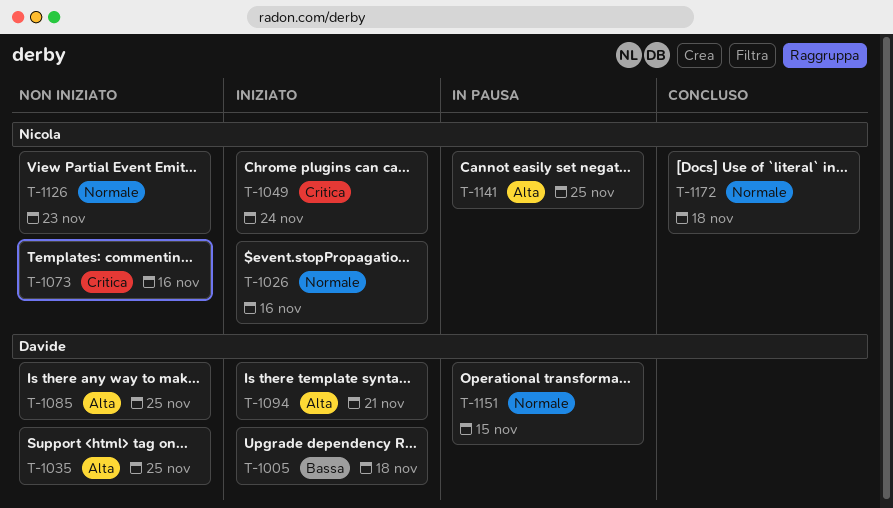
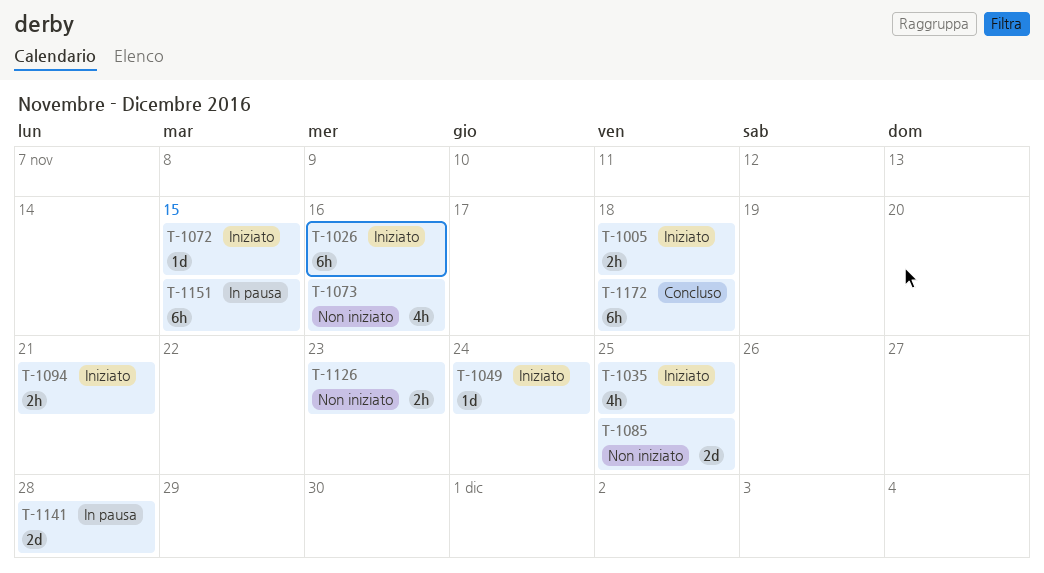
T-1035, status: Non iniziato -> Iniziato
T-1072: none -> present
T-1141, due: Nov 25 -> Nov 28

